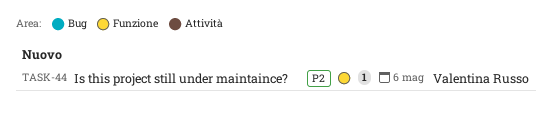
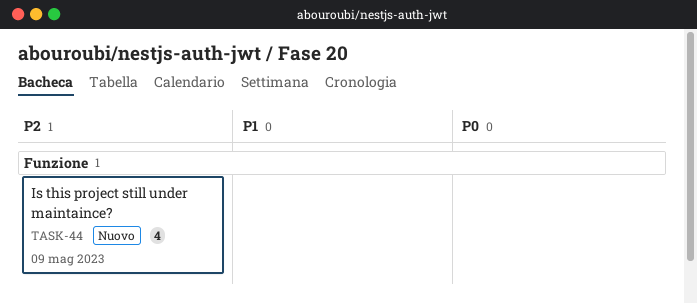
TASK-44, estimate: 1 -> 4
TASK-44, due: May 6 -> May 9

